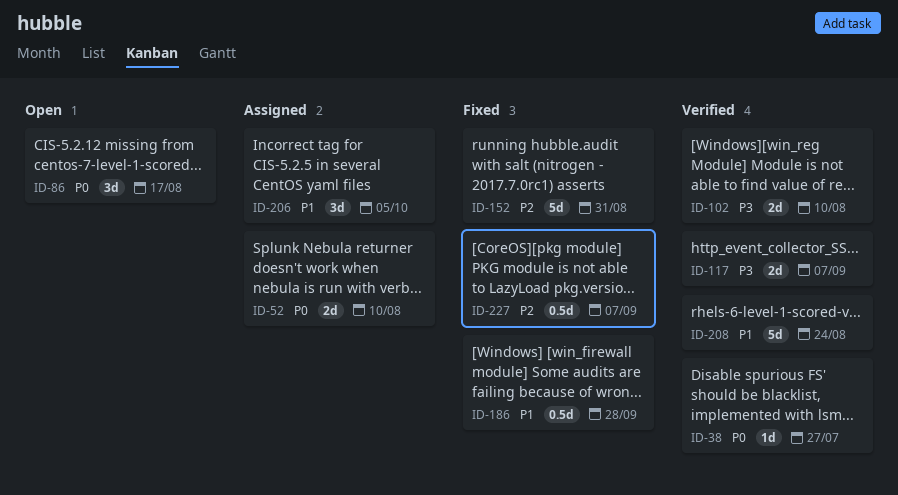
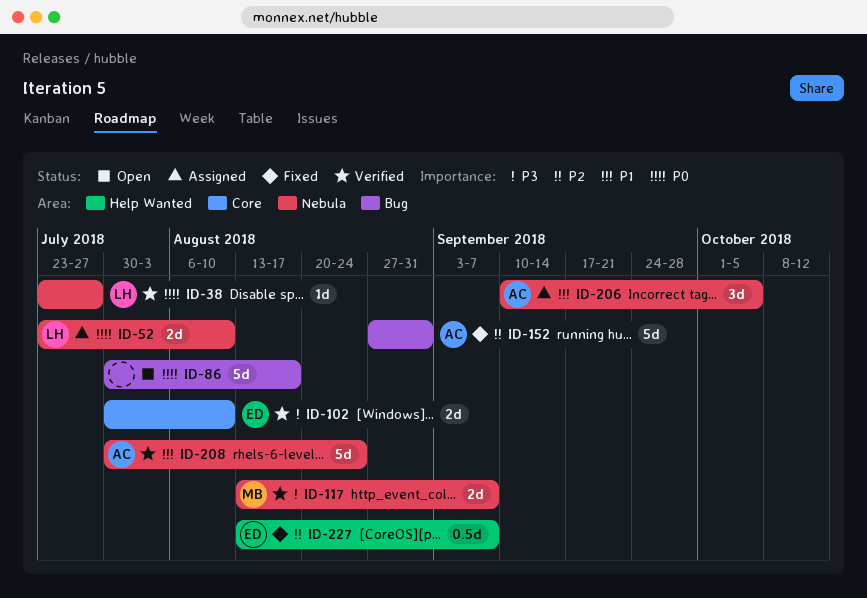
ID-86, estimate: 3d -> 5d
ID-186: present -> none

